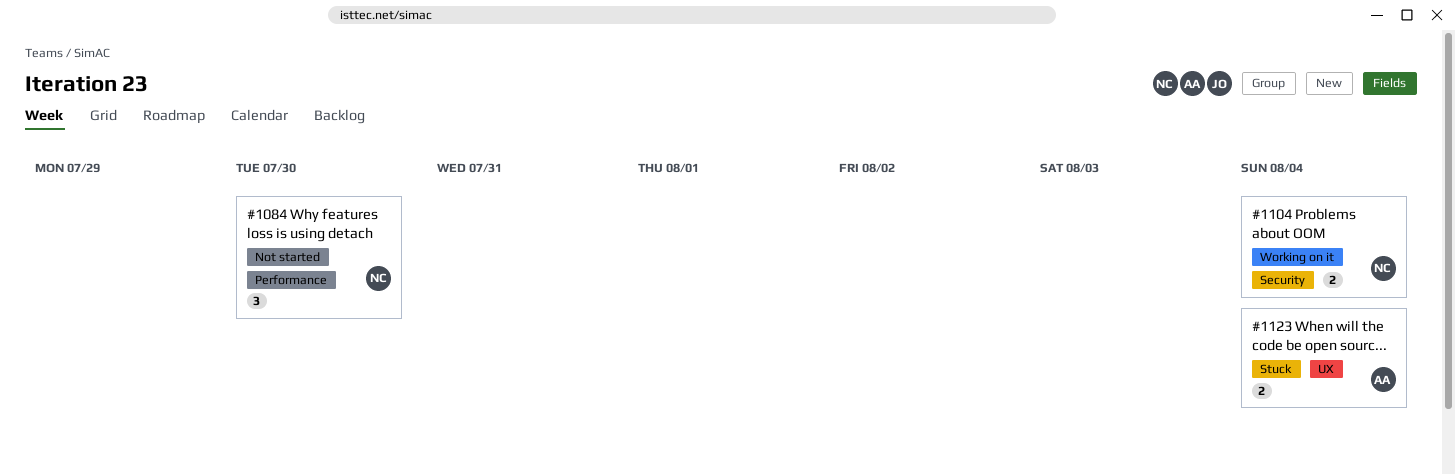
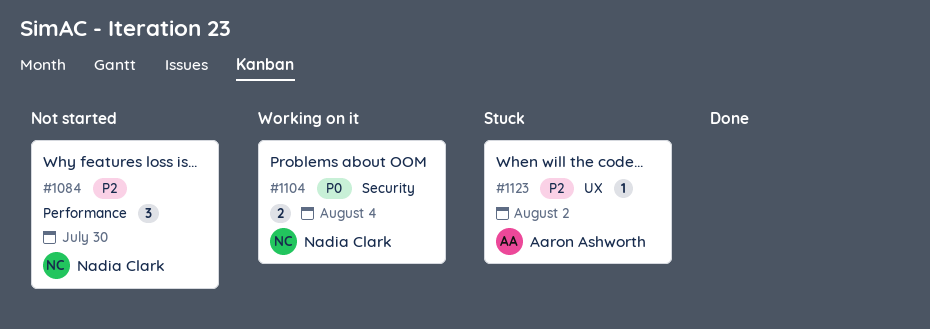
#1123, estimate: 2 -> 1
#1123, due: Aug 4 -> Aug 2

